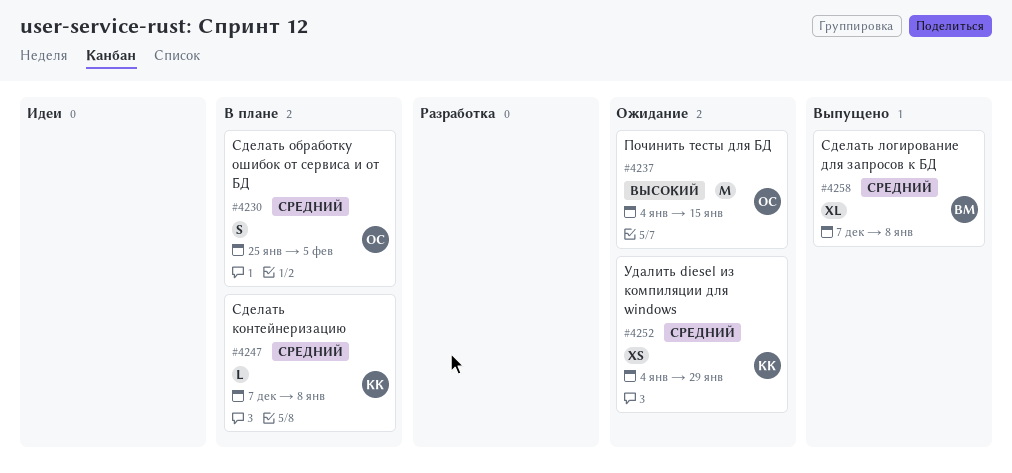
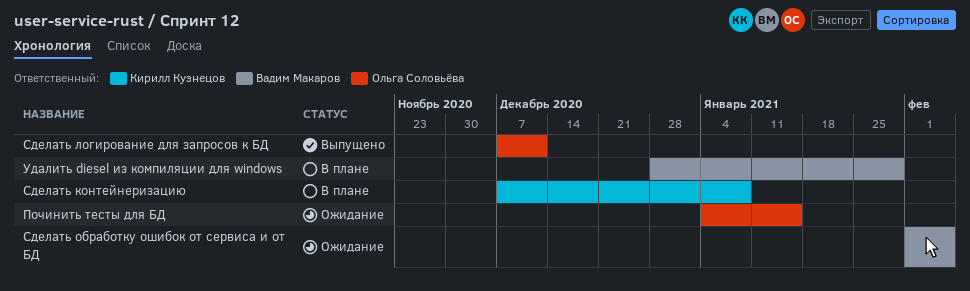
Сделать логирование для запросов к БД, owner: Вадим Макаров -> Ольга Соловьёва
Сделать логирование для запросов к БД, due: Jan 8 -> Dec 11
Сделать обработку ошибок от сервиса и от БД, status: В плане -> Ожидание
Сделать обработку ошибок от сервиса и от БД, owner: Ольга Соловьёва -> Вадим Макаров
Сделать обработку ошибок от сервиса и от БД, start: Jan 25 -> Feb 1
Удалить diesel из компиляции для windows, status: Ожидание -> В плане
Удалить diesel из компиляции для windows, owner: Кирилл Кузнецов -> Вадим Макаров
Удалить diesel из компиляции для windows, start: Jan 4 -> Dec 28

